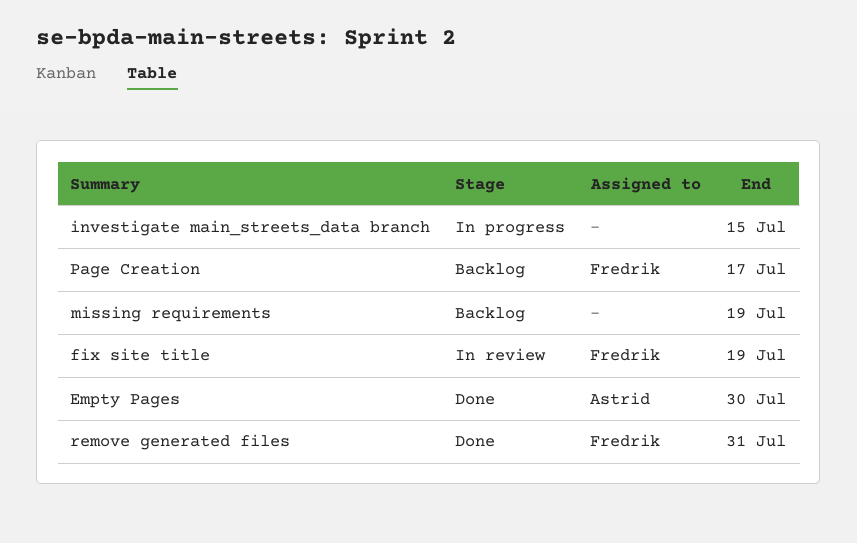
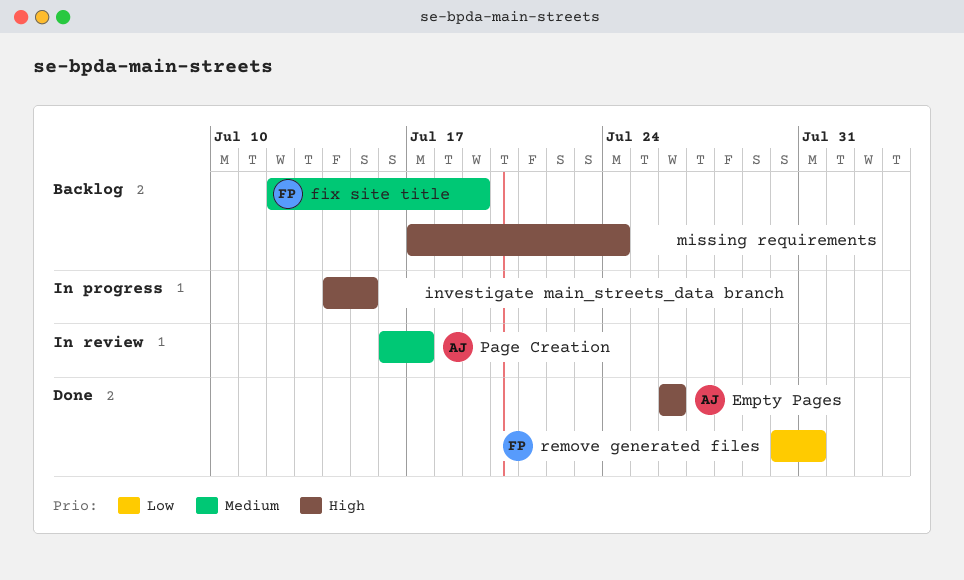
Empty Pages, due: Jul 30 -> Jul 26
fix site title, status: In review -> Backlog
missing requirements, due: Jul 19 -> Jul 24
Page Creation, status: Backlog -> In review
Page Creation, owner: Fredrik -> Astrid

